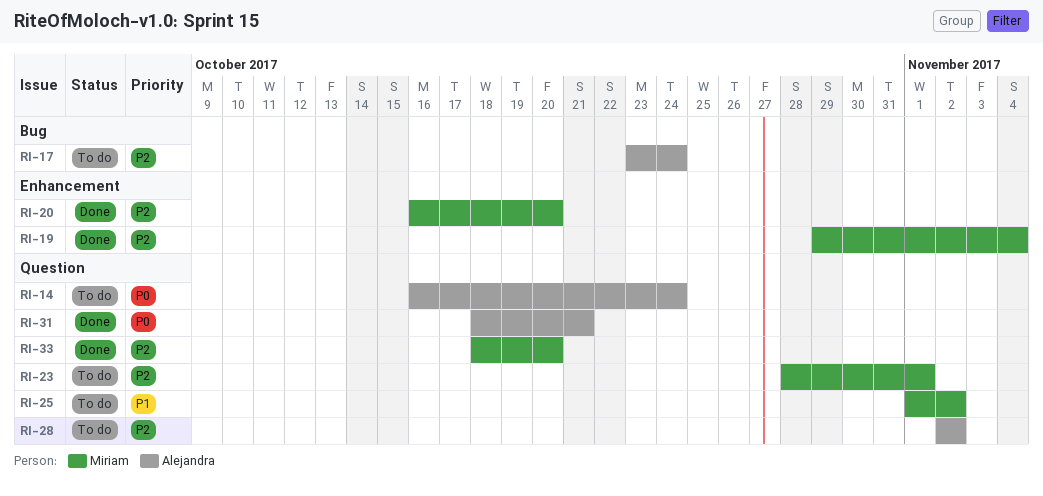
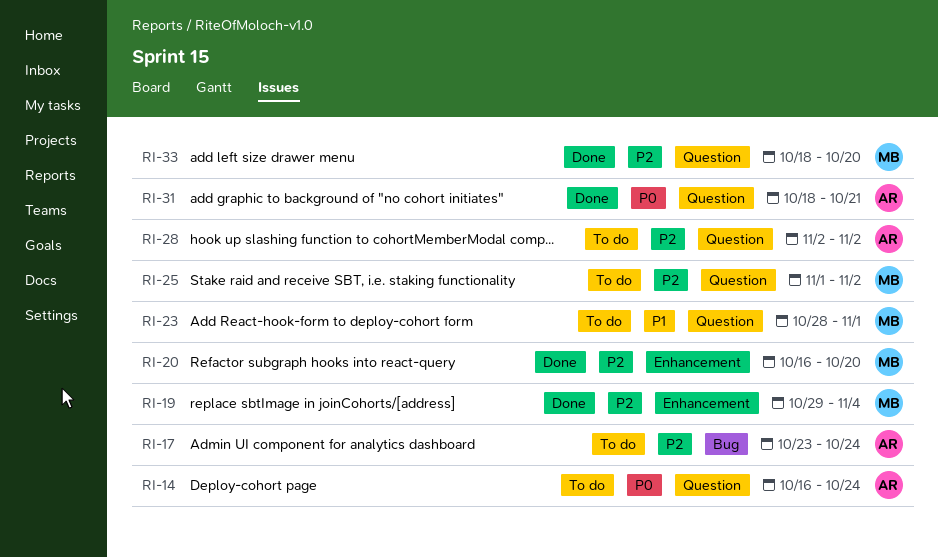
RI-23, priority: P2 -> P1
RI-25, priority: P1 -> P2

